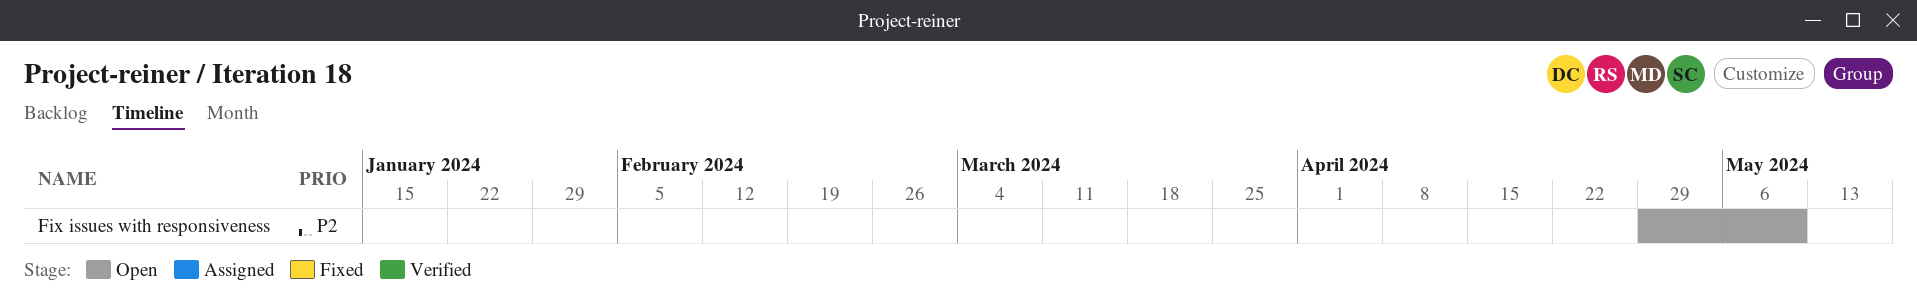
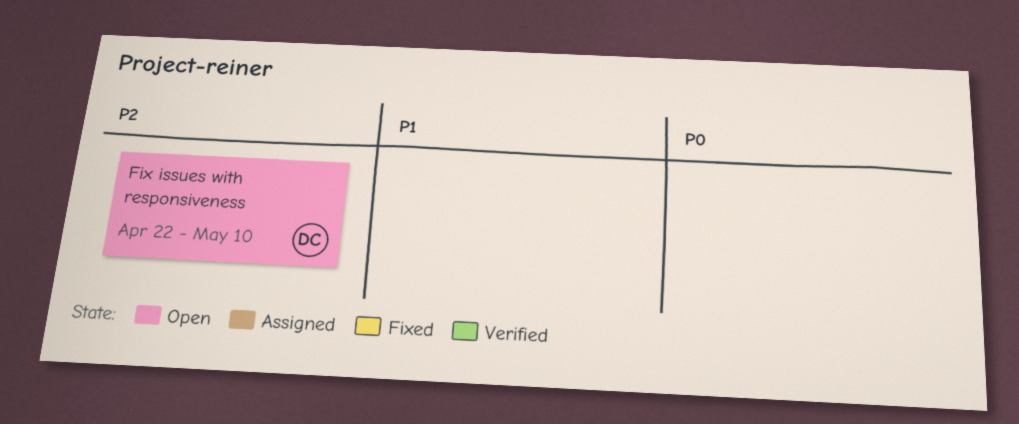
Fix issues with responsiveness, start: Apr 29 -> Apr 22

